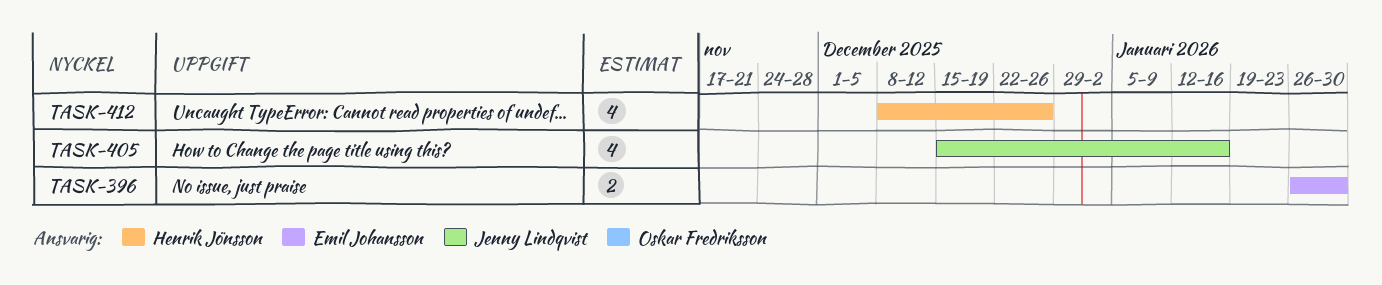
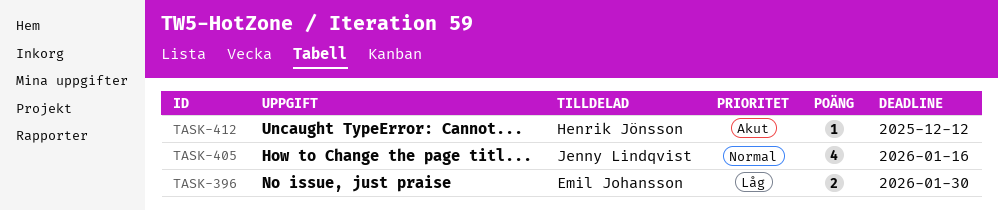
TASK-412, estimate: 4 -> 1
TASK-412, due: Dec 26 -> Dec 12

